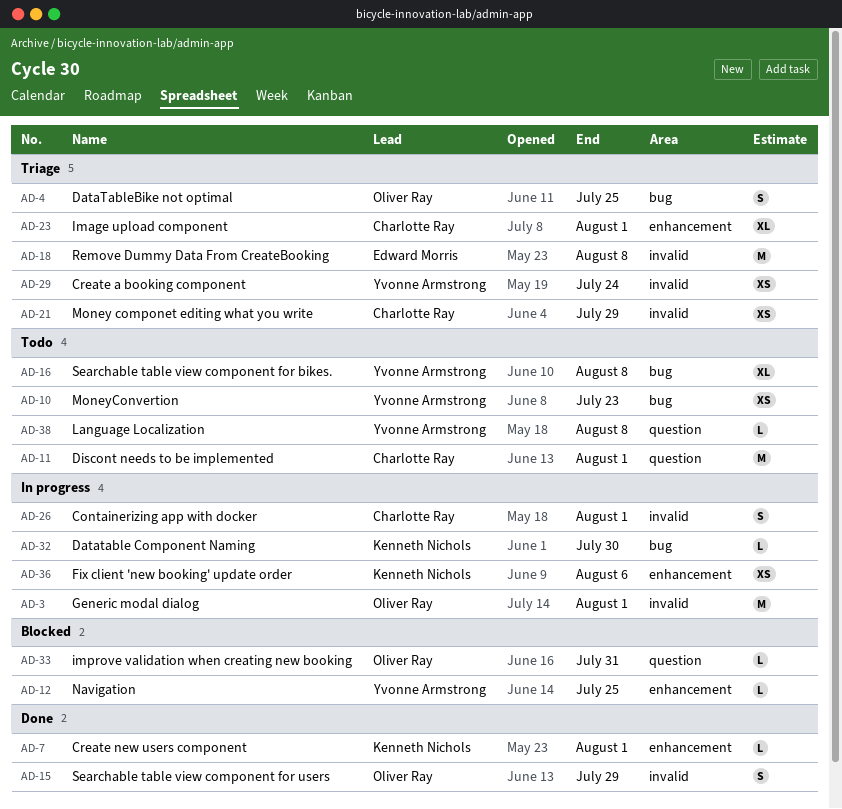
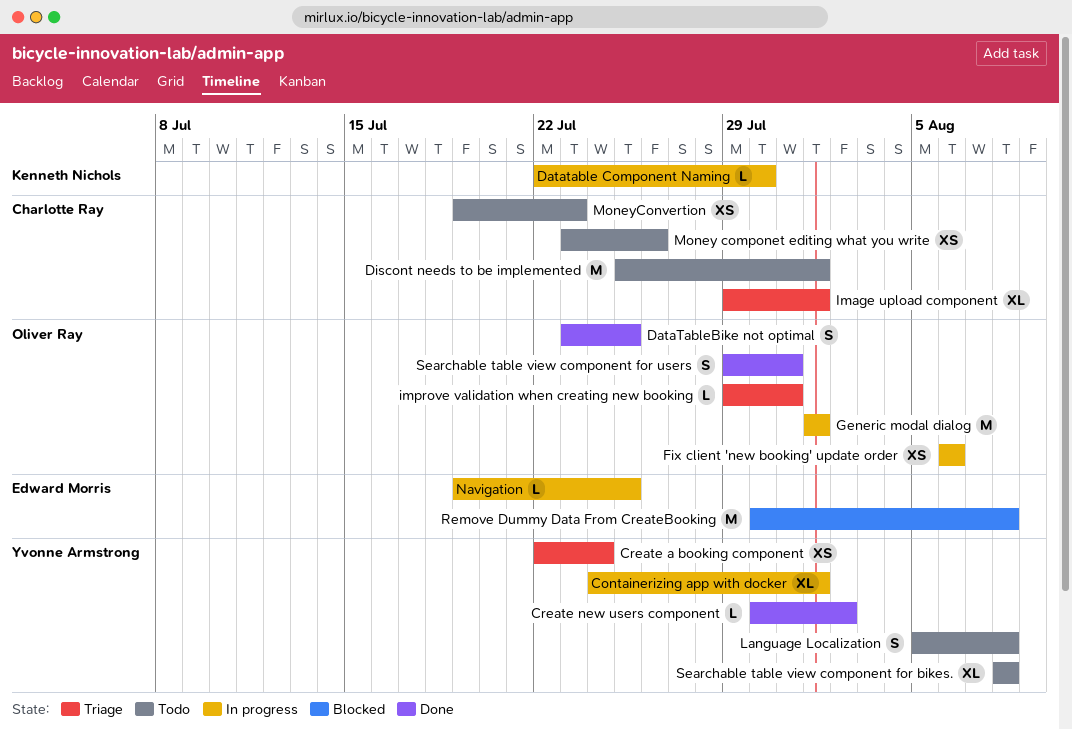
Containerizing app with docker, owner: Charlotte Ray -> Yvonne Armstrong
Containerizing app with docker, estimate: S -> XL
Create new users component, owner: Kenneth Nichols -> Yvonne Armstrong
Create new users component, due: Aug 1 -> Aug 2
DataTableBike not optimal, status: Triage -> Done
Fix client 'new booking' update order, owner: Kenneth Nichols -> Oliver Ray
improve validation when creating new booking, status: Blocked -> Triage
Language Localization, estimate: L -> S
Money componet editing what you write, status: Triage -> Todo
Money componet editing what you write, due: Jul 29 -> Jul 26
MoneyConvertion, owner: Yvonne Armstrong -> Charlotte Ray
Navigation, status: Blocked -> In progress
Navigation, owner: Yvonne Armstrong -> Edward Morris
Remove Dummy Data From CreateBooking, status: Triage -> Blocked
Searchable table view component for users, due: Jul 29 -> Jul 31

